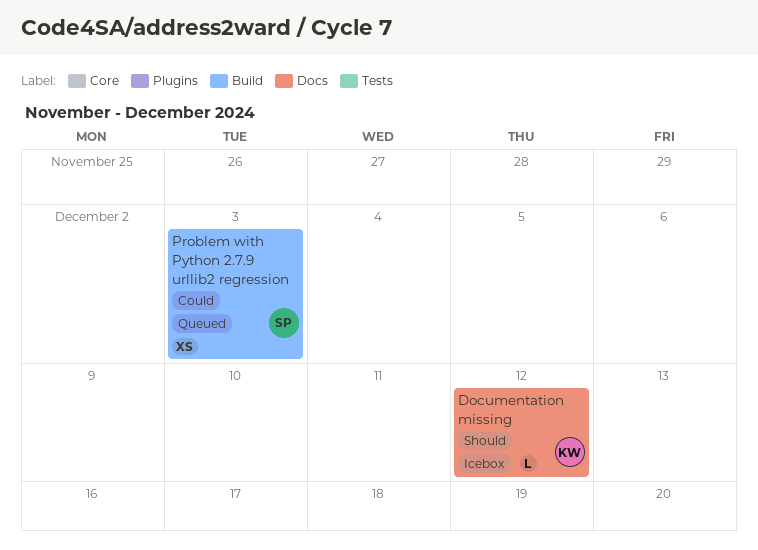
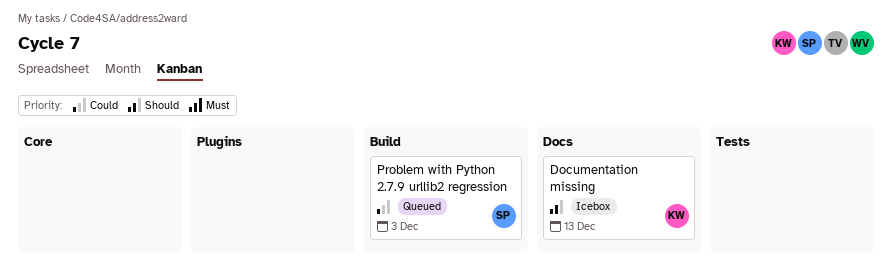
Documentation missing, due: Dec 12 -> Dec 13

